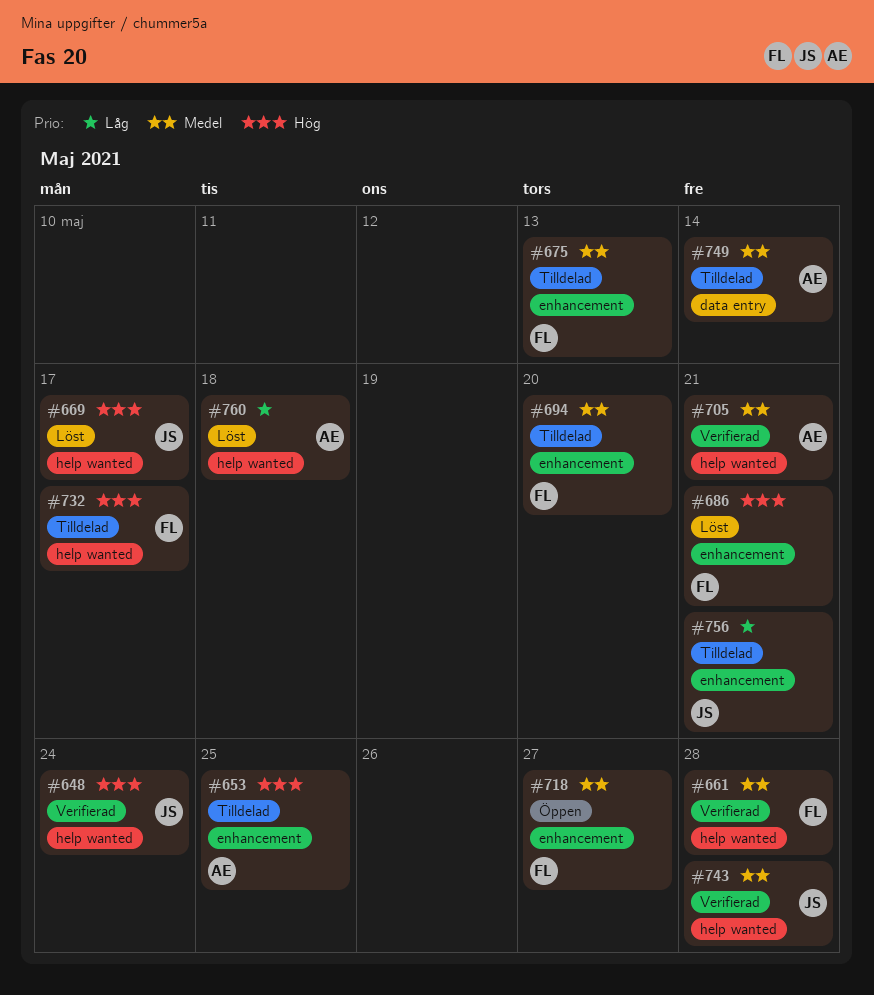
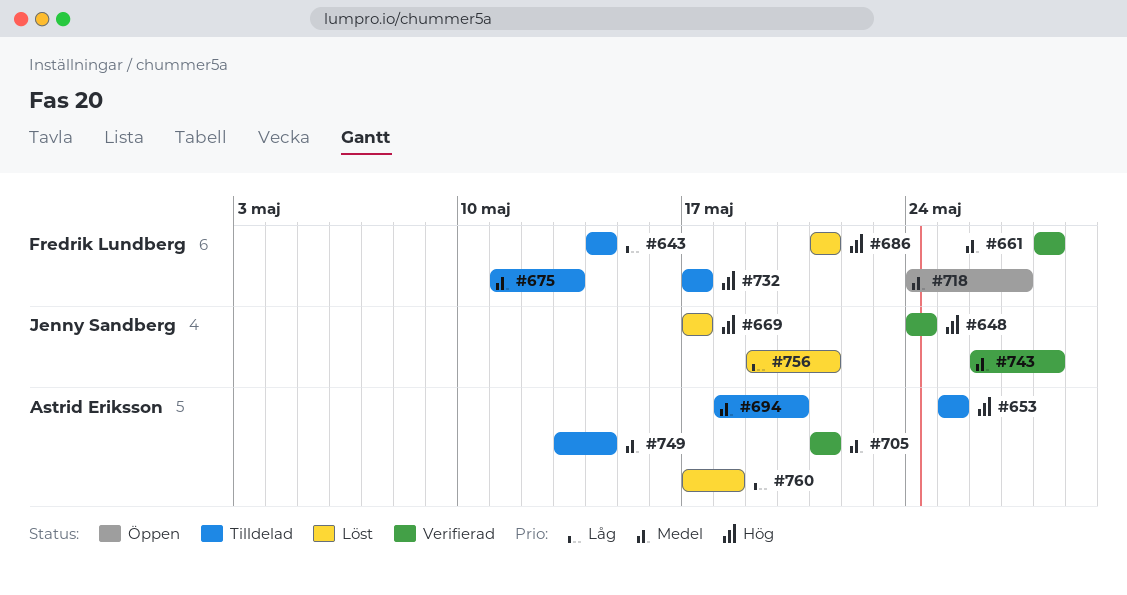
#643: none -> present
#694, owner: Fredrik Lundberg -> Astrid Eriksson
#756, status: Tilldelad -> Löst

